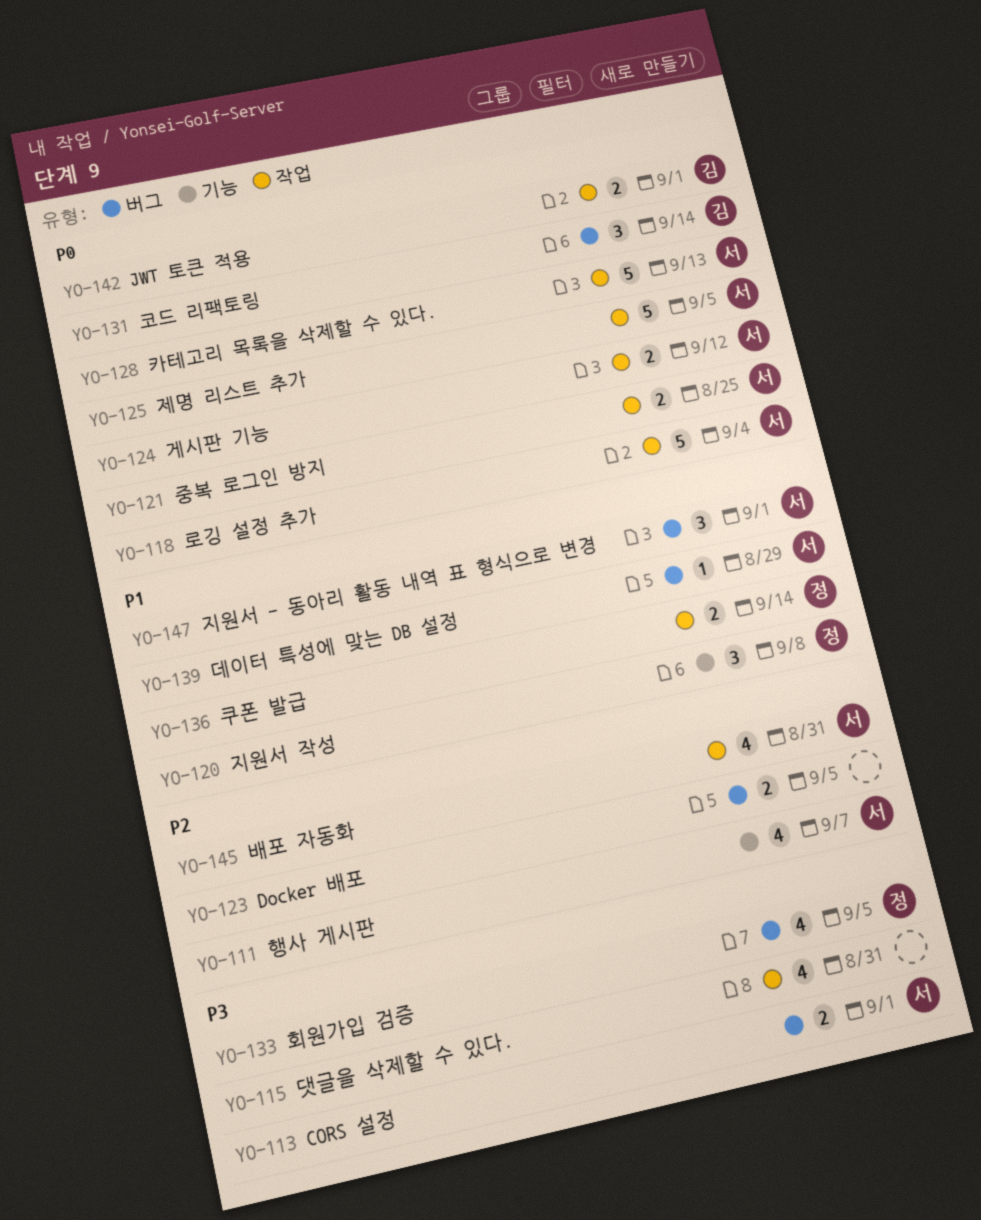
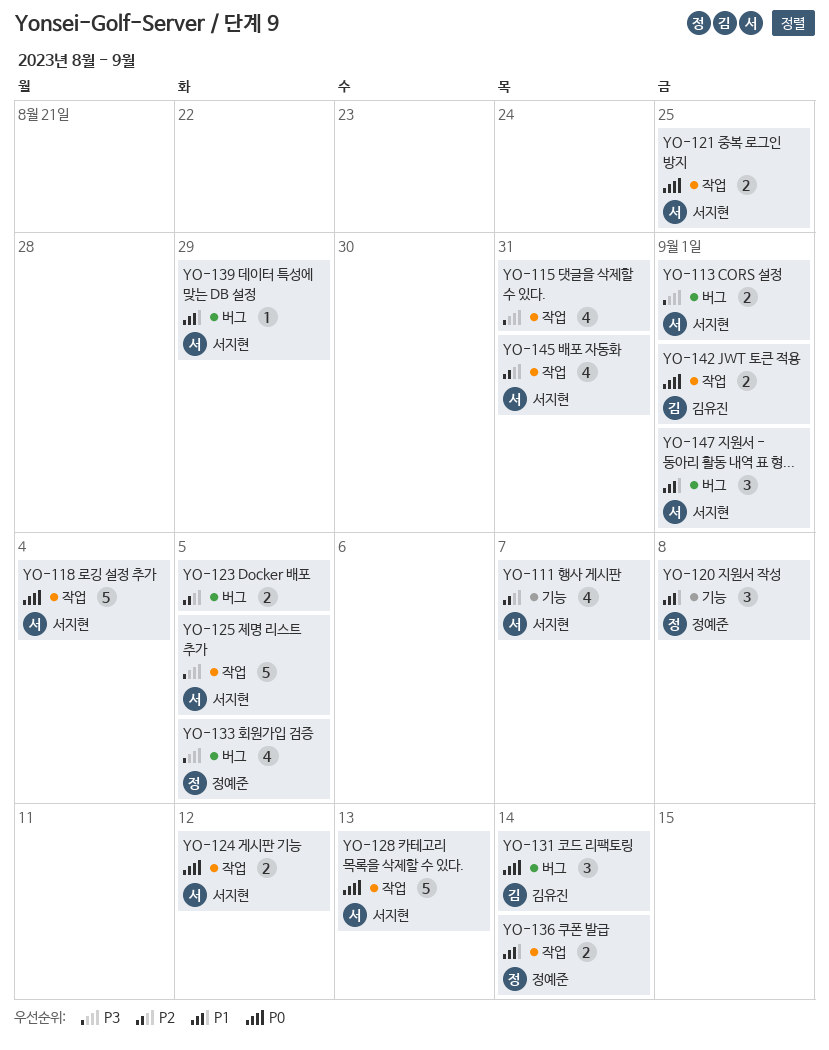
YO-125, priority: P0 -> P3

